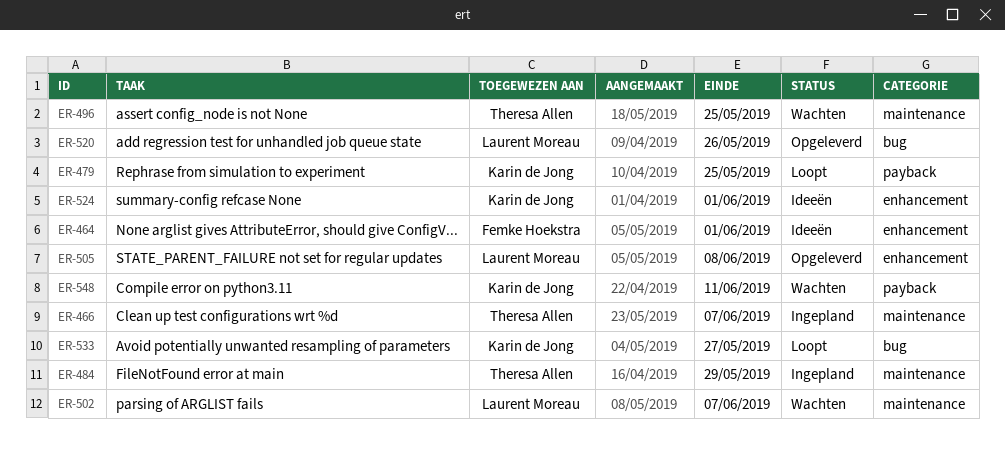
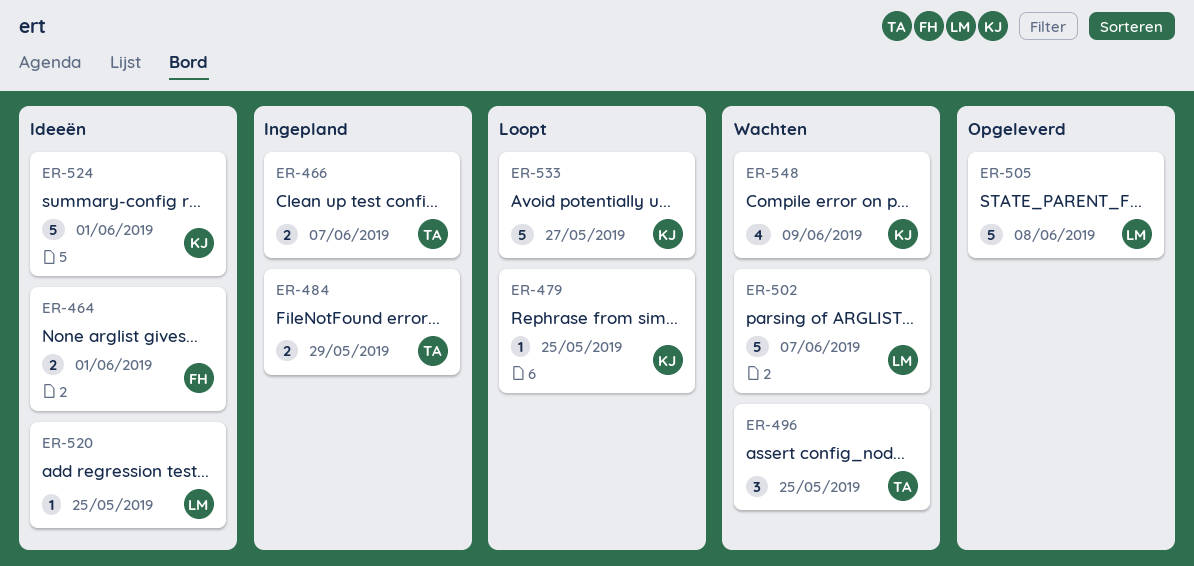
ER-520, status: Opgeleverd -> Ideeën
ER-520, due: May 26 -> May 25
ER-548, due: Jun 11 -> Jun 9

